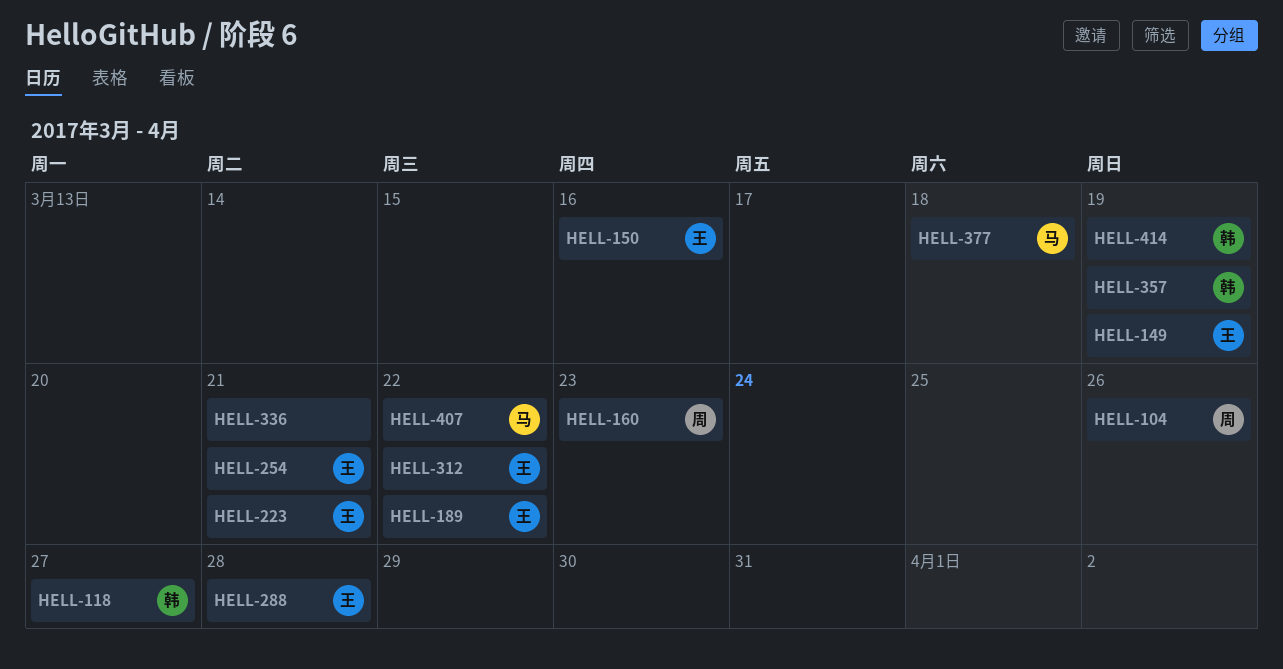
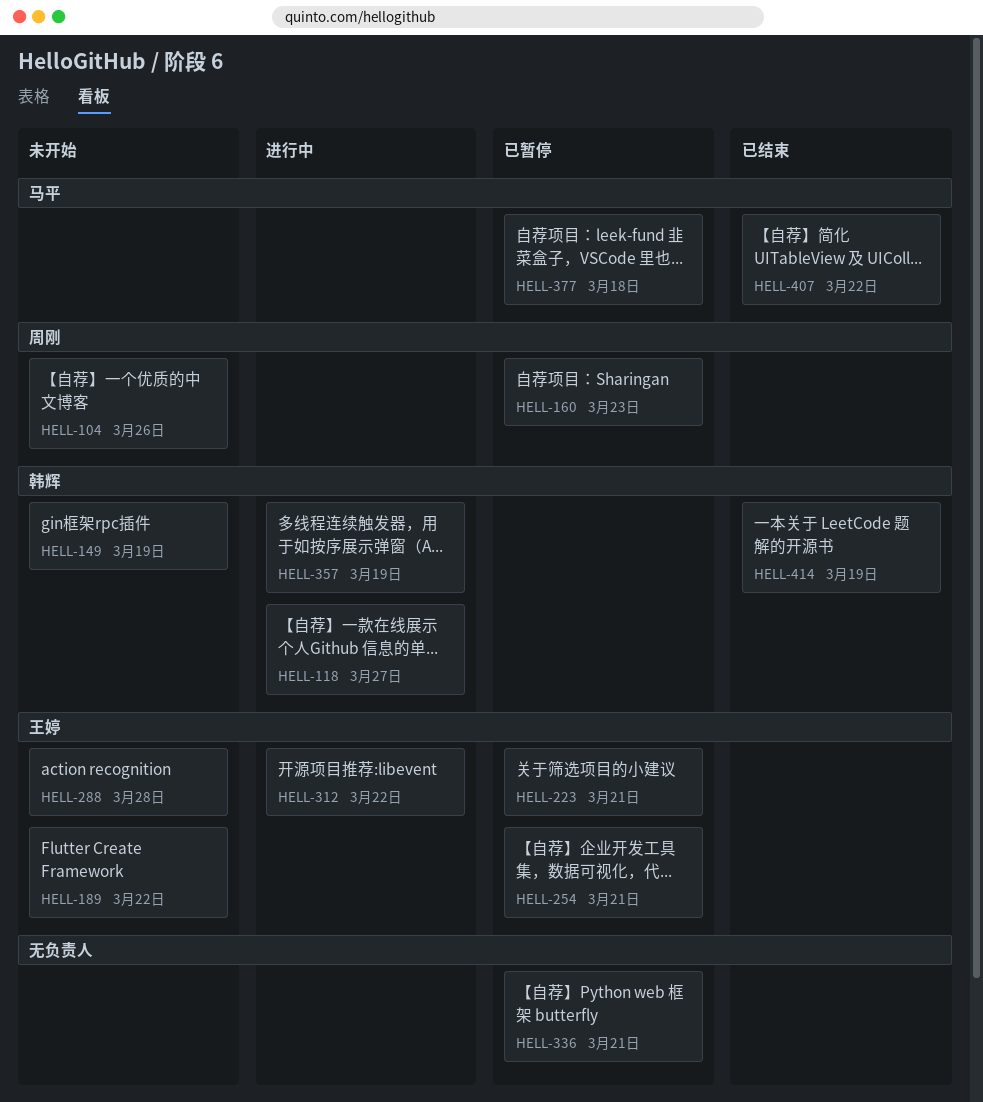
HELL-149, owner: 王婷 -> 韩辉
HELL-150: present -> none

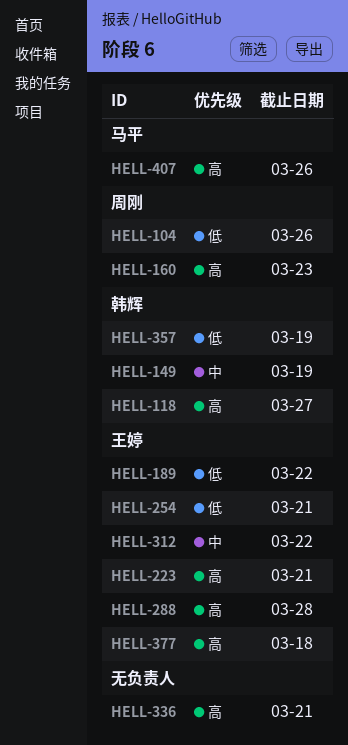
HELL-377, owner: 马平 -> 王婷
HELL-407, due: Mar 22 -> Mar 26
HELL-414: present -> none

